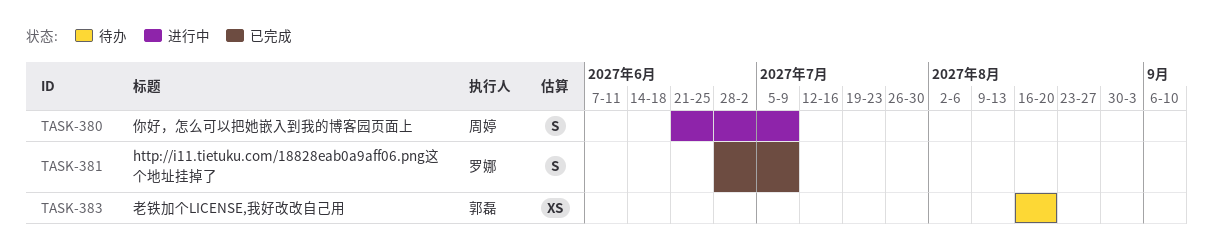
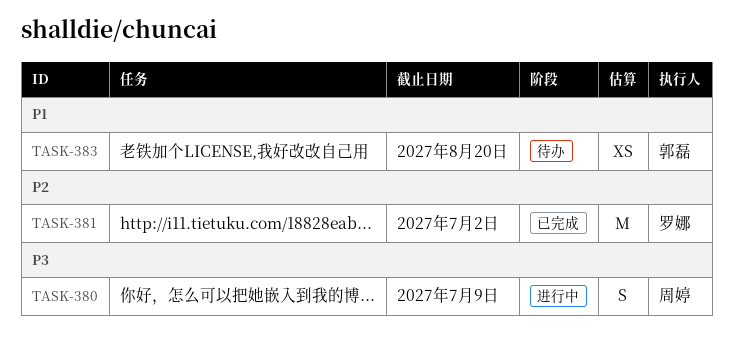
TASK-381, estimate: S -> M
TASK-381, due: Jul 9 -> Jul 2

